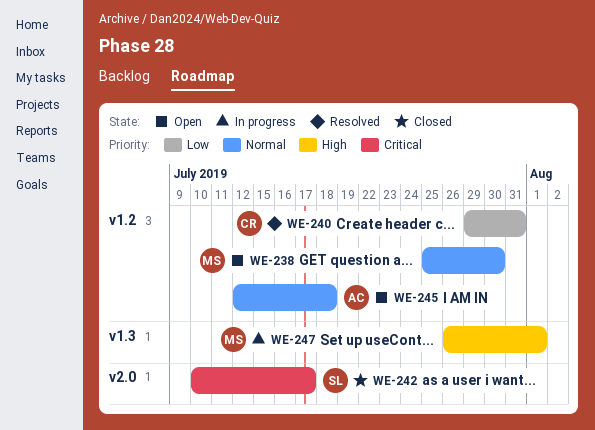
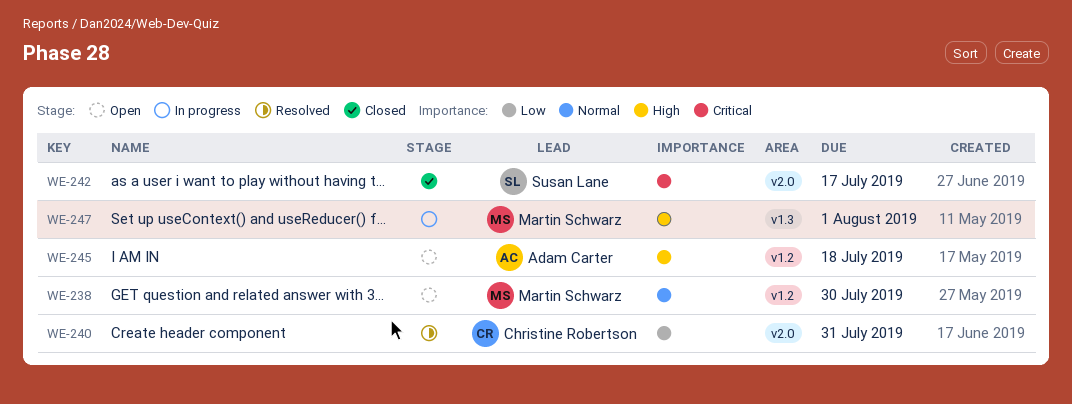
WE-240, label: v1.2 -> v2.0
WE-245, priority: Normal -> High

